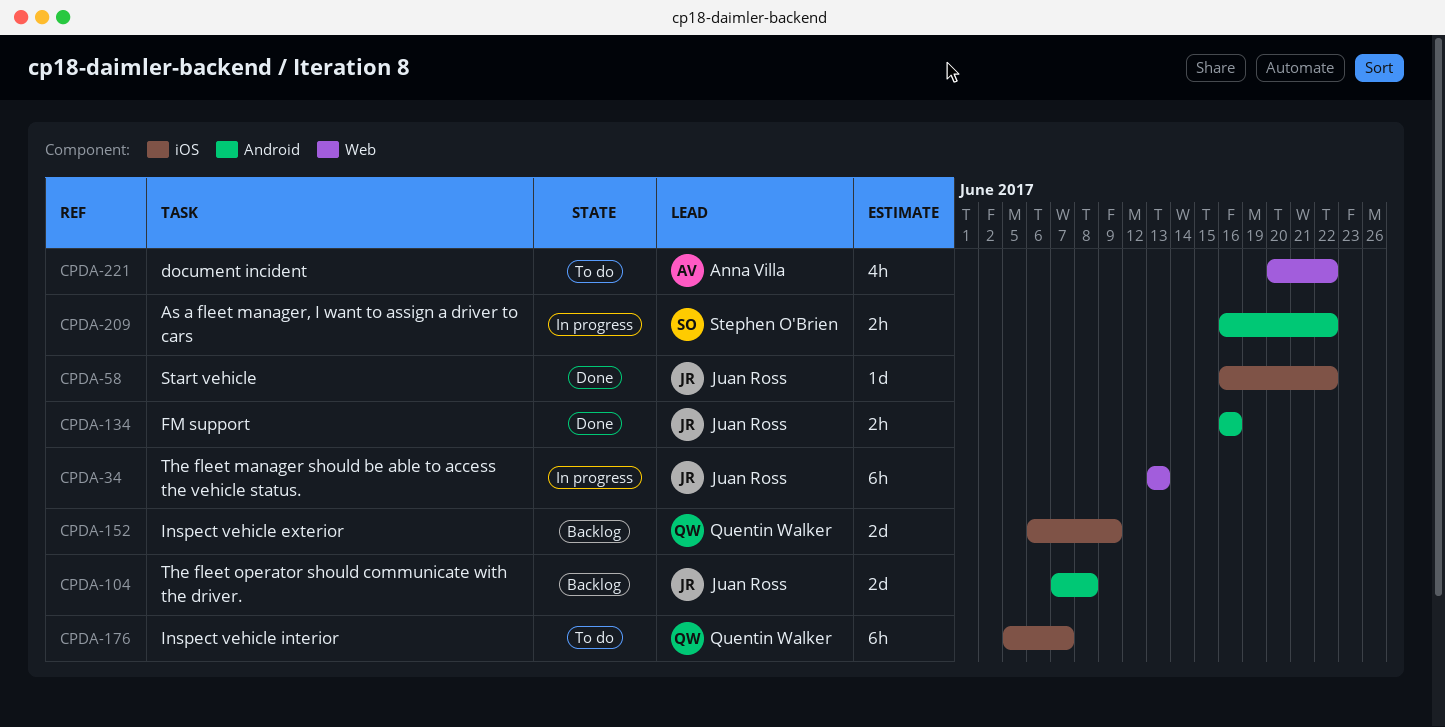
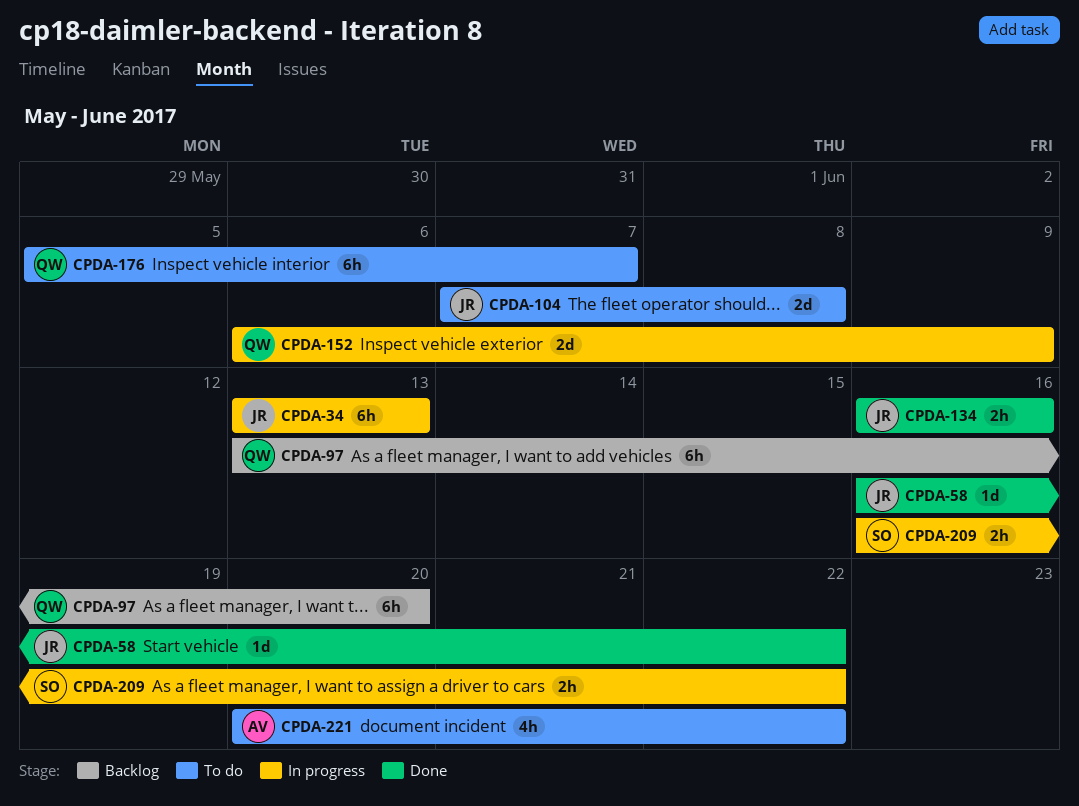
CPDA-97: none -> present
CPDA-104, status: Backlog -> To do
CPDA-152, status: Backlog -> In progress

